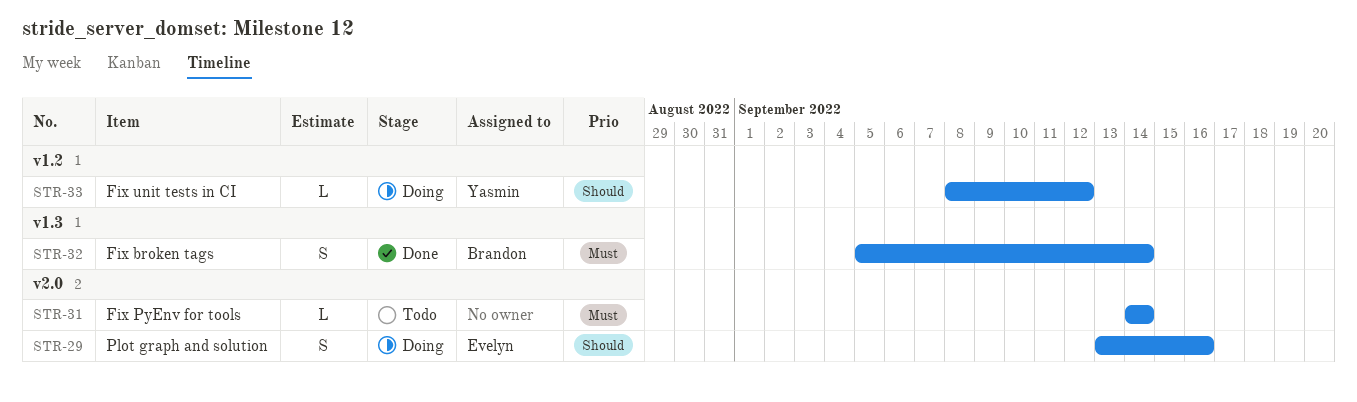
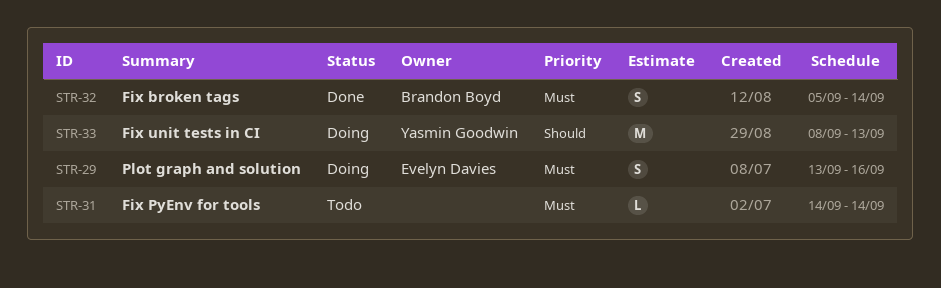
STR-29, priority: Should -> Must
STR-33, estimate: L -> M
STR-33, due: Sep 12 -> Sep 13

